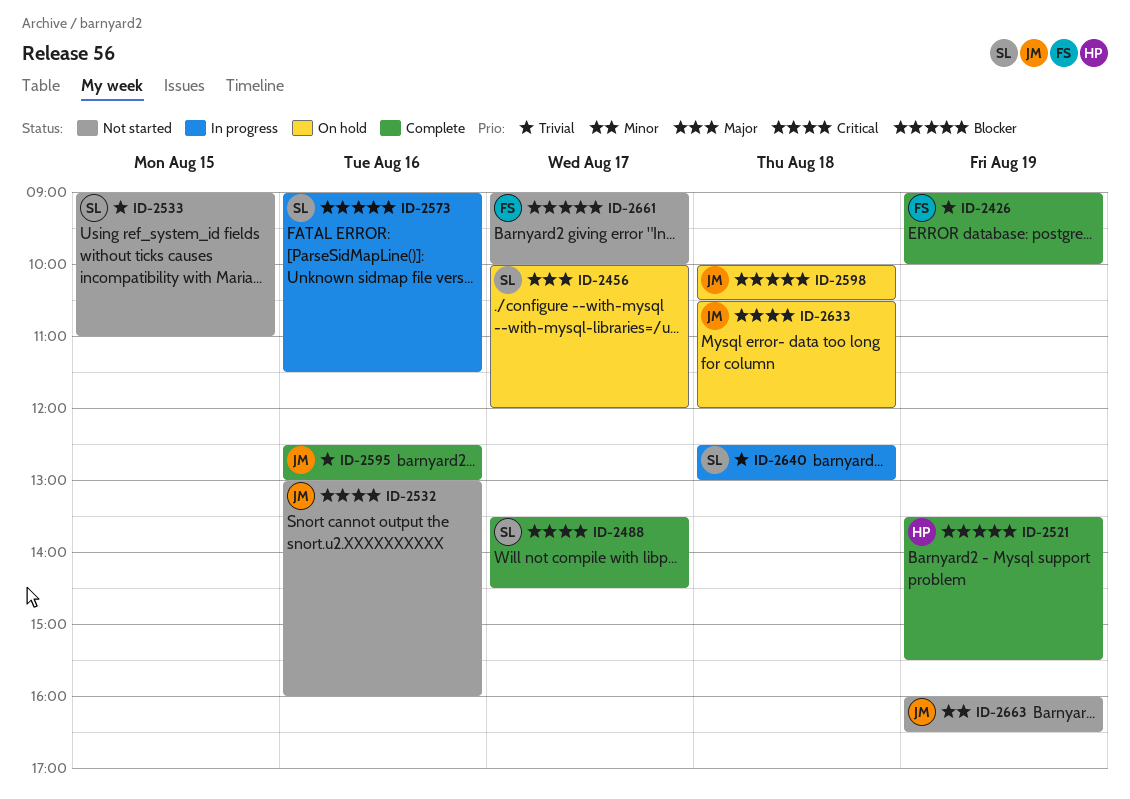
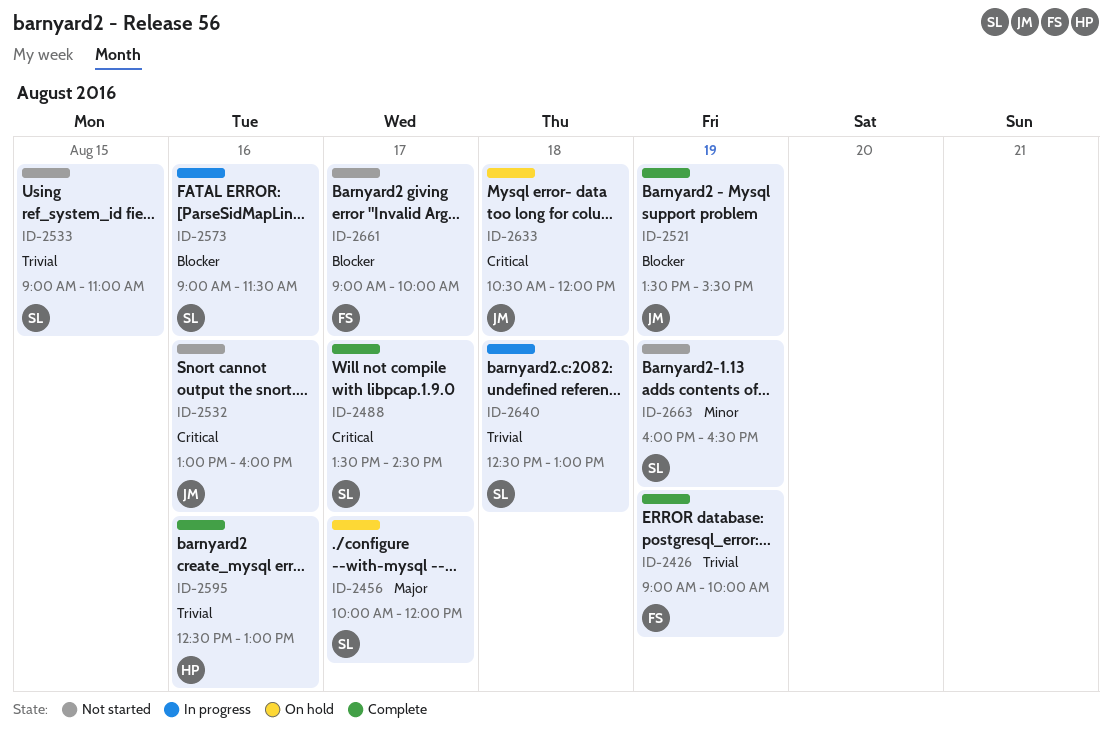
ID-2521, owner: HP -> JM
ID-2595, owner: JM -> HP
ID-2598: present -> none
ID-2663, owner: JM -> SL

